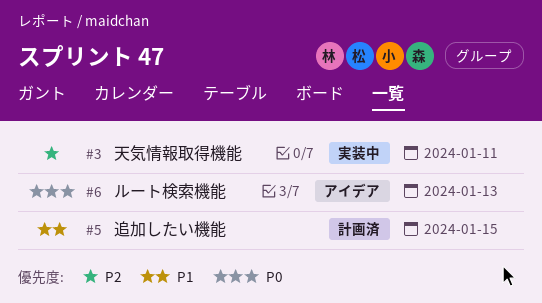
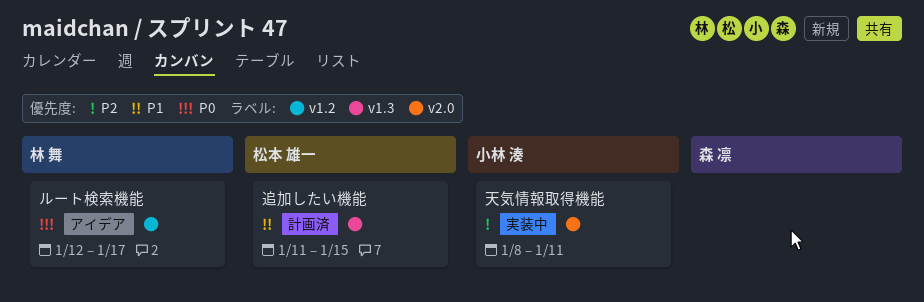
ルート検索機能, due: Jan 13 -> Jan 17

